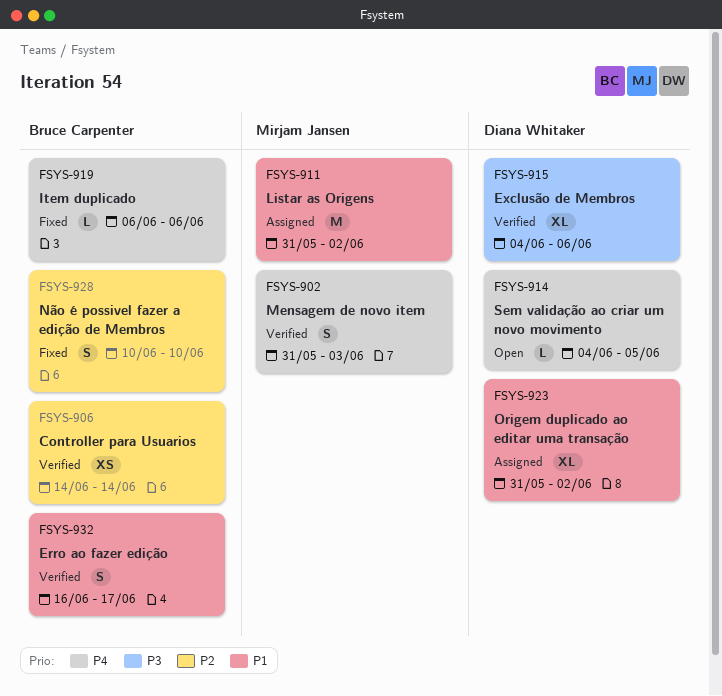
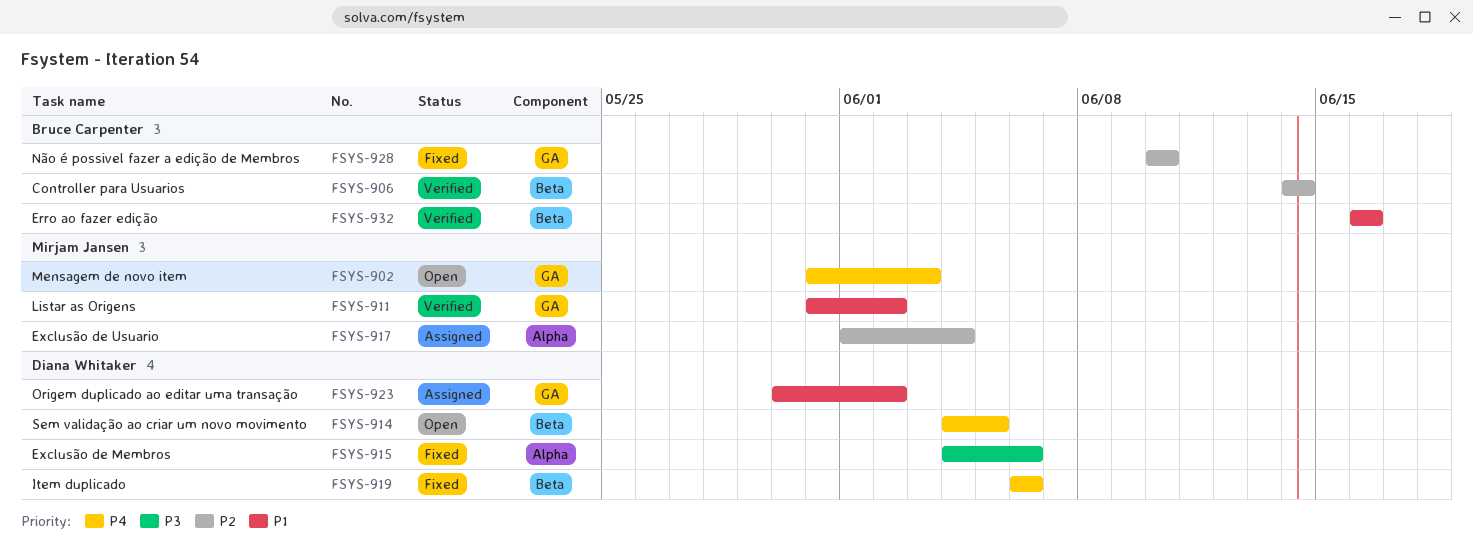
FSYS-902, status: Verified -> Open
FSYS-911, status: Assigned -> Verified
FSYS-915, status: Verified -> Fixed
FSYS-917: none -> present
FSYS-919, owner: Bruce Carpenter -> Diana Whitaker
FSYS-923, start: May 31 -> May 30
FSYS-932, due: Jun 17 -> Jun 16

